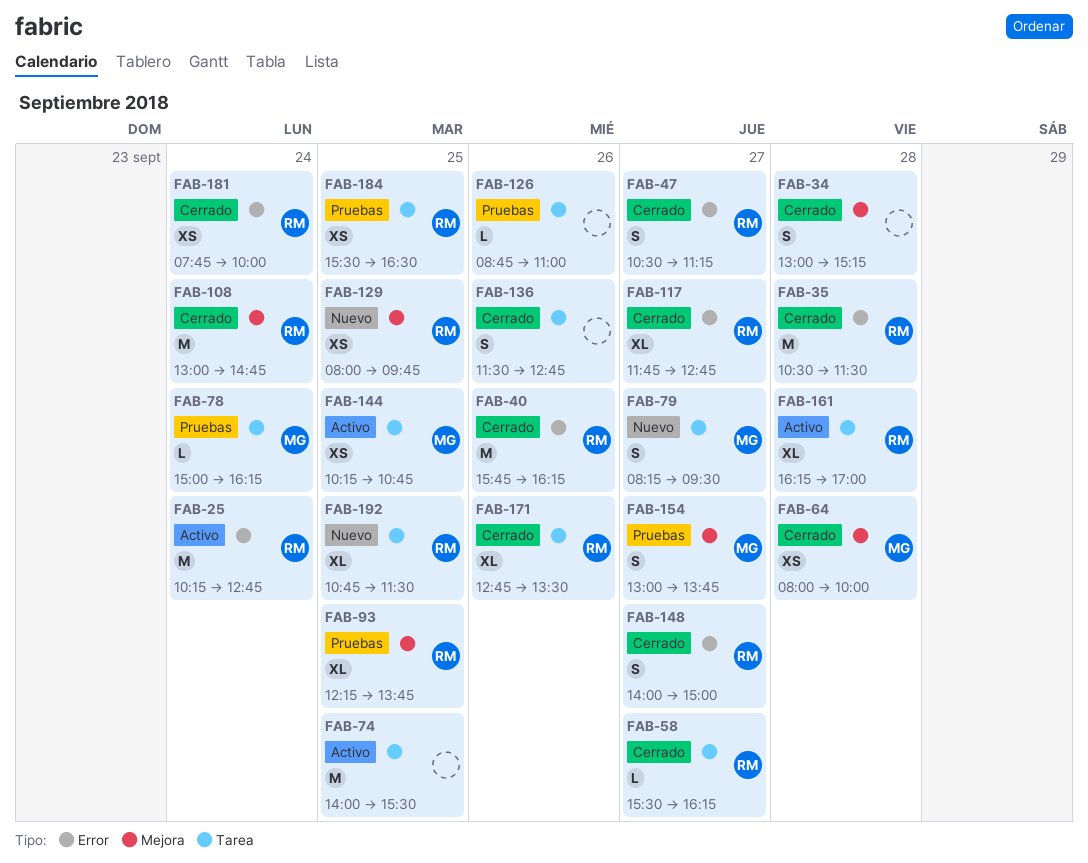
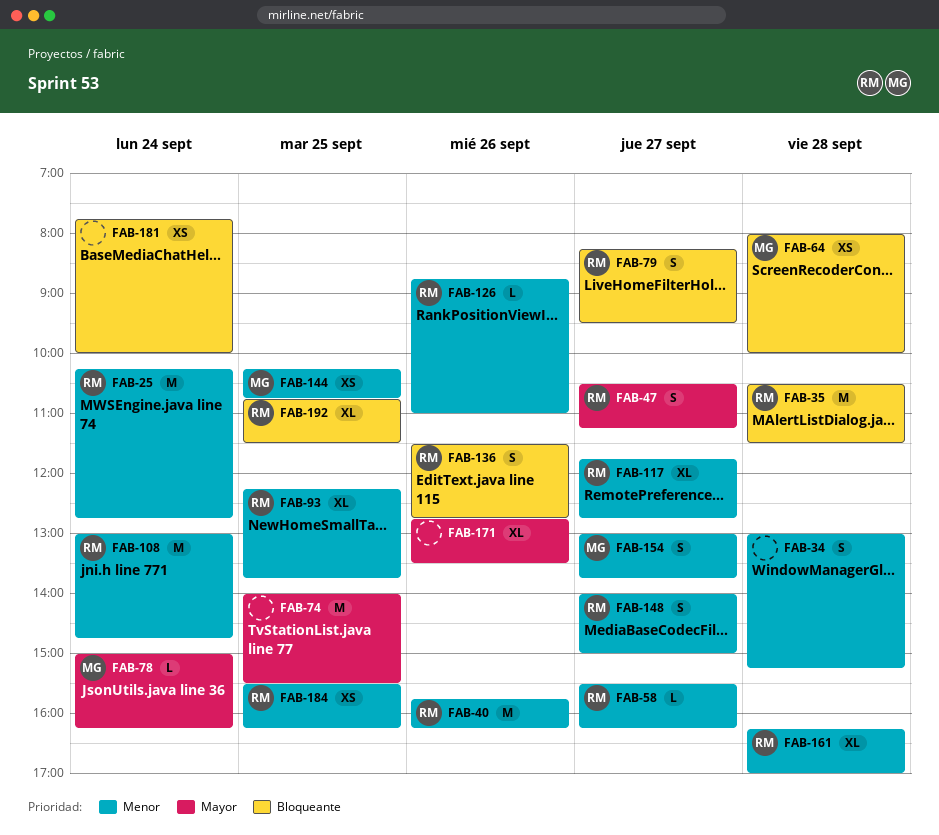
FAB-79, owner: MG -> RM
FAB-126, owner: none -> RM
FAB-129: present -> none
FAB-136, owner: none -> RM
FAB-171, owner: RM -> none
FAB-181, owner: RM -> none
FAB-184, ends: 16:30 -> 16:15

